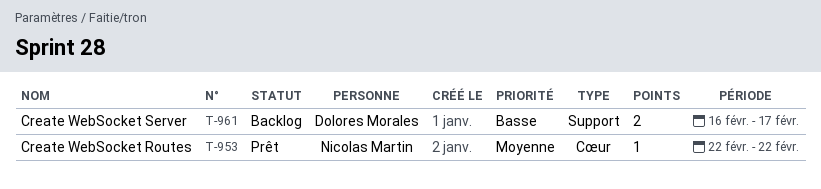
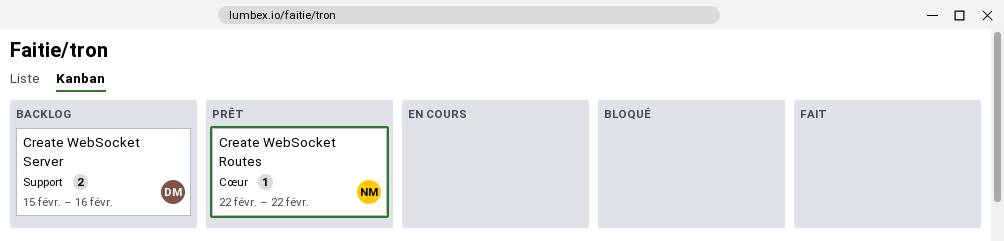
Create WebSocket Server, start: Feb 16 -> Feb 15
Create WebSocket Server, due: Feb 17 -> Feb 16

